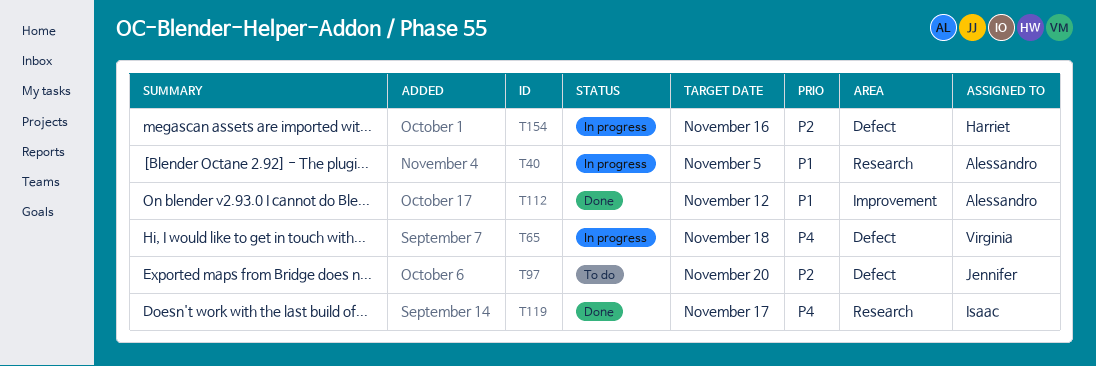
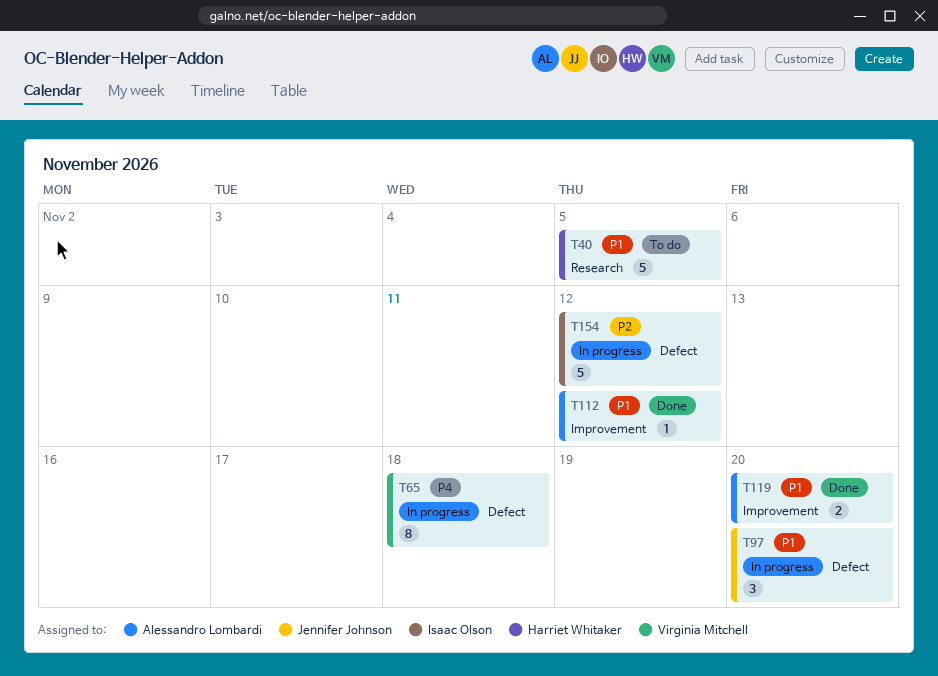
T40, status: In progress -> To do
T40, owner: Alessandro Lombardi -> Harriet Whitaker
T97, status: To do -> In progress
T97, priority: P2 -> P1
T119, owner: Isaac Olson -> Alessandro Lombardi
T119, priority: P4 -> P1
T119, label: Research -> Improvement
T119, due: Nov 17 -> Nov 20
T154, owner: Harriet Whitaker -> Isaac Olson
T154, due: Nov 16 -> Nov 12

